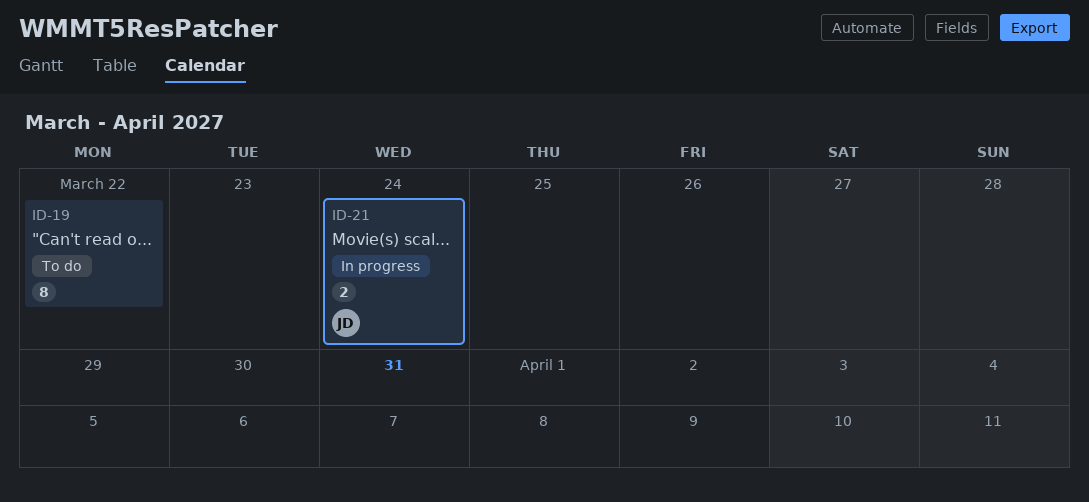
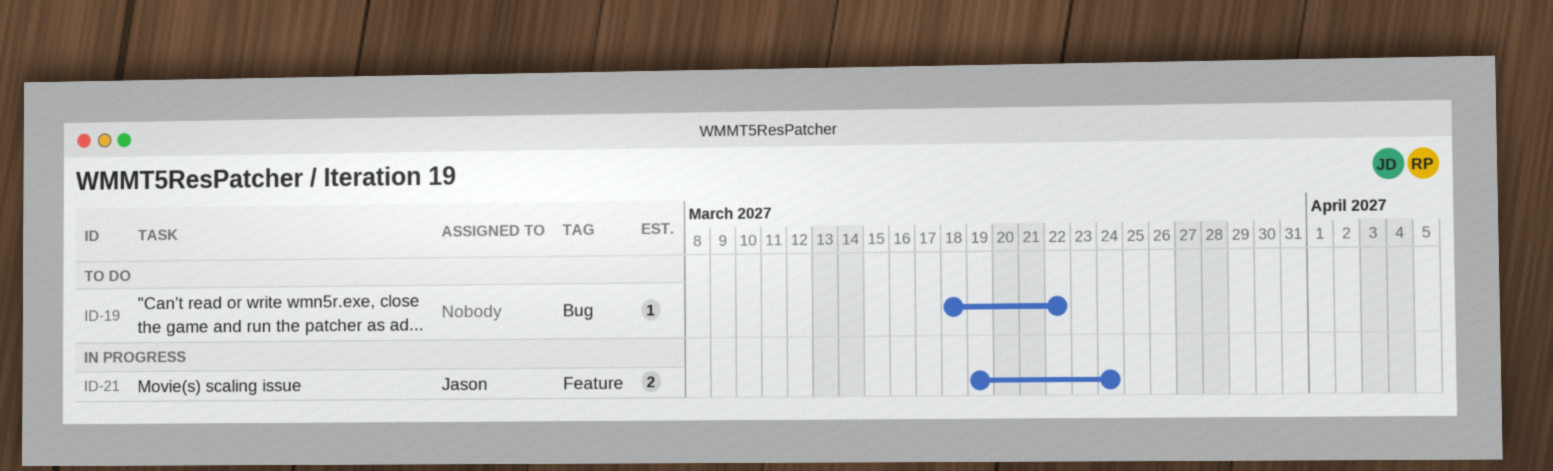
ID-19, estimate: 8 -> 1

